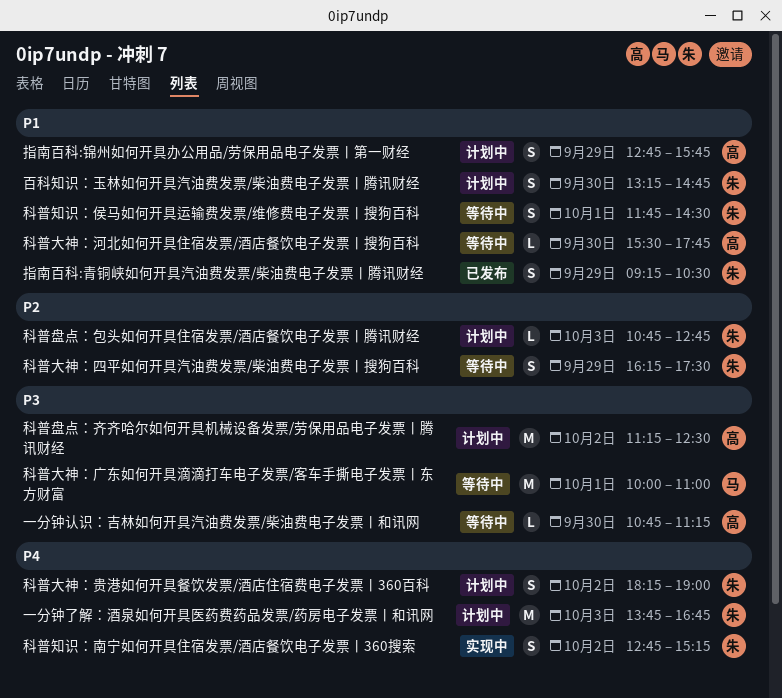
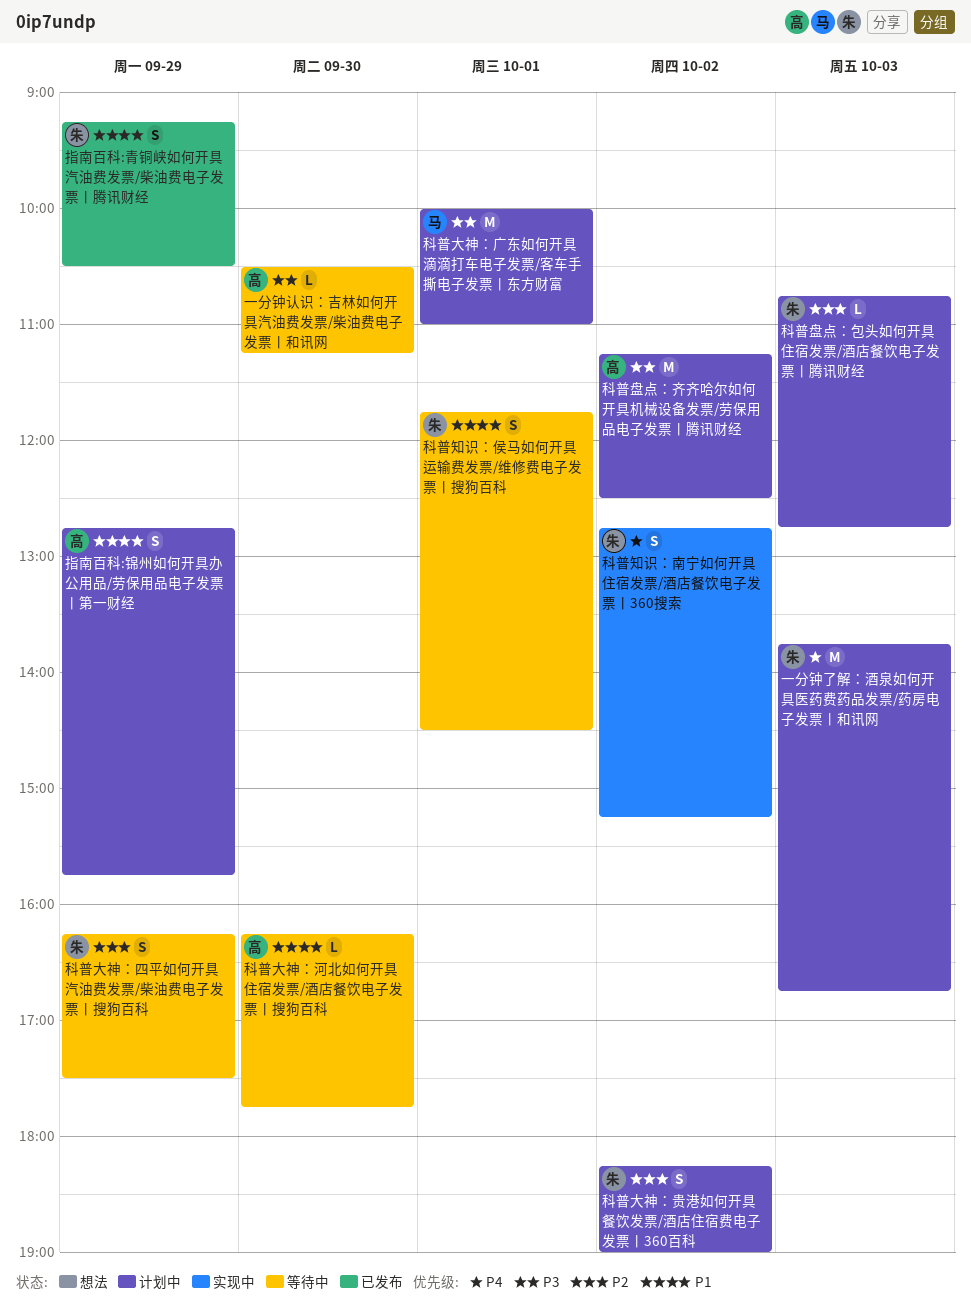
一分钟认识：吉林如何开具汽油费发票/柴油费电子发票丨和讯网, begins: 10:45 -> 10:30
百科知识：玉林如何开具汽油费发票/柴油费电子发票丨腾讯财经: present -> none
科普大神：广东如何开具滴滴打车电子发票/客车手撕电子发票丨东方财富, status: 等待中 -> 计划中
科普大神：河北如何开具住宿发票/酒店餐饮电子发票丨搜狗百科, begins: 15:30 -> 16:15
科普大神：贵港如何开具餐饮发票/酒店住宿费电子发票丨360百科, priority: P4 -> P2

